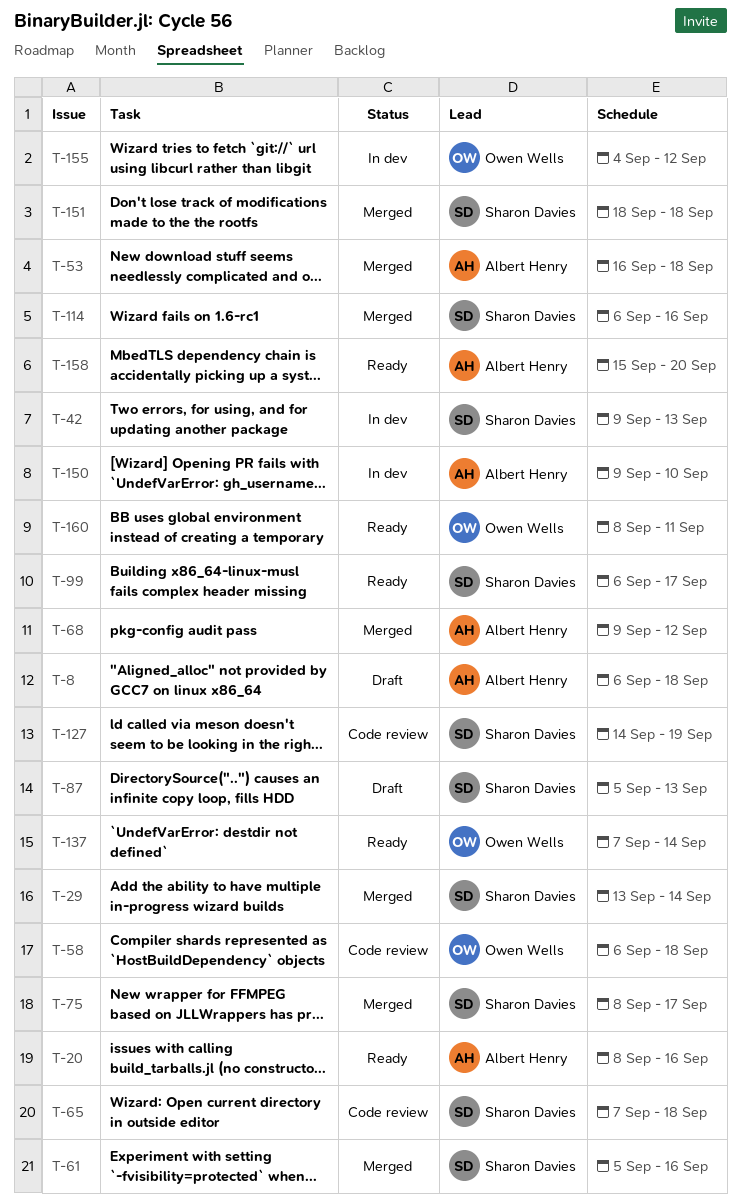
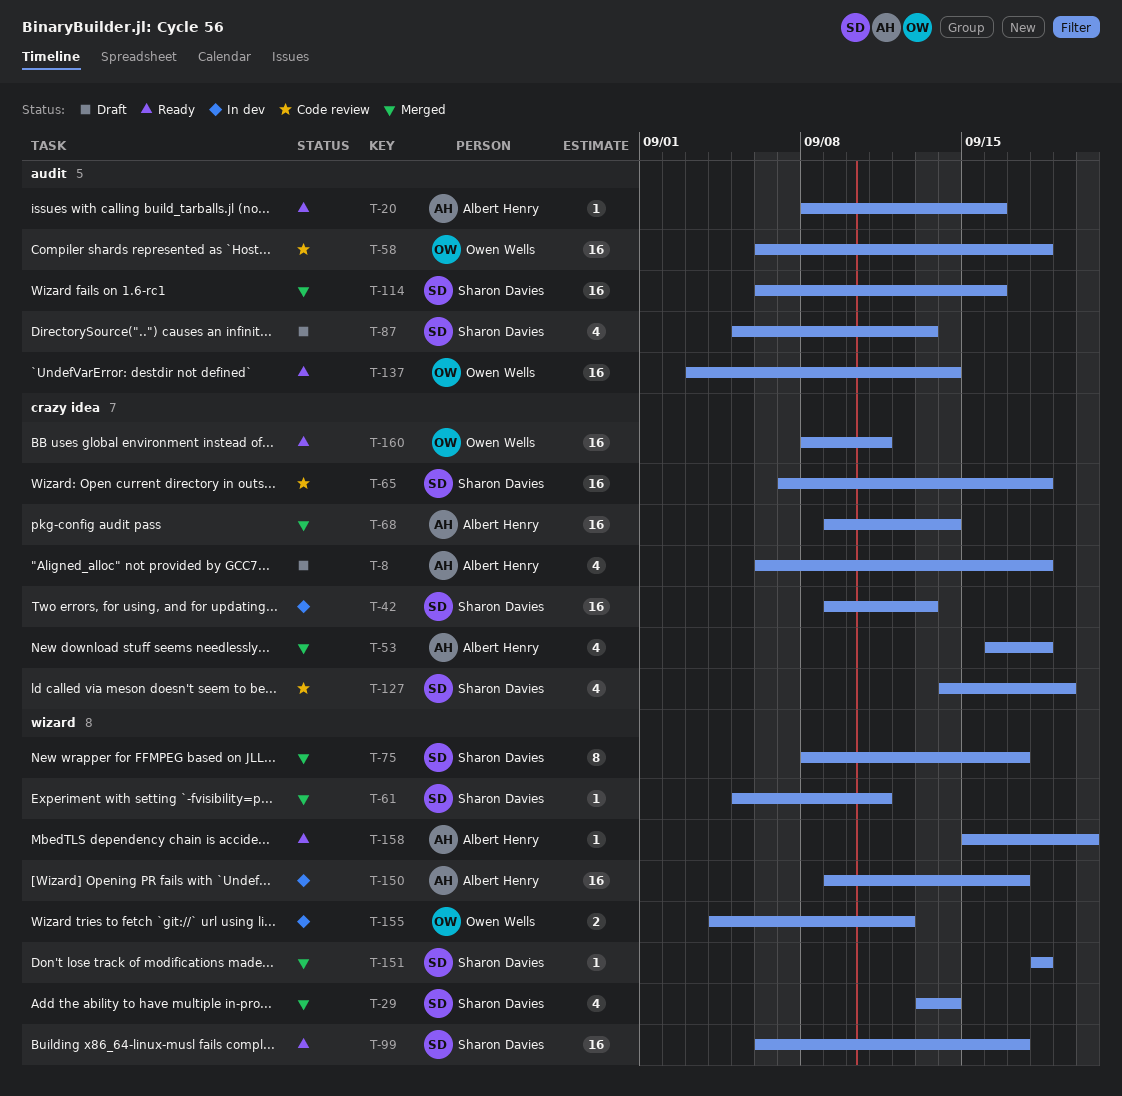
T-61, due: Sep 16 -> Sep 11
T-68, due: Sep 12 -> Sep 14
T-137, start: Sep 7 -> Sep 3
T-150, due: Sep 10 -> Sep 17

